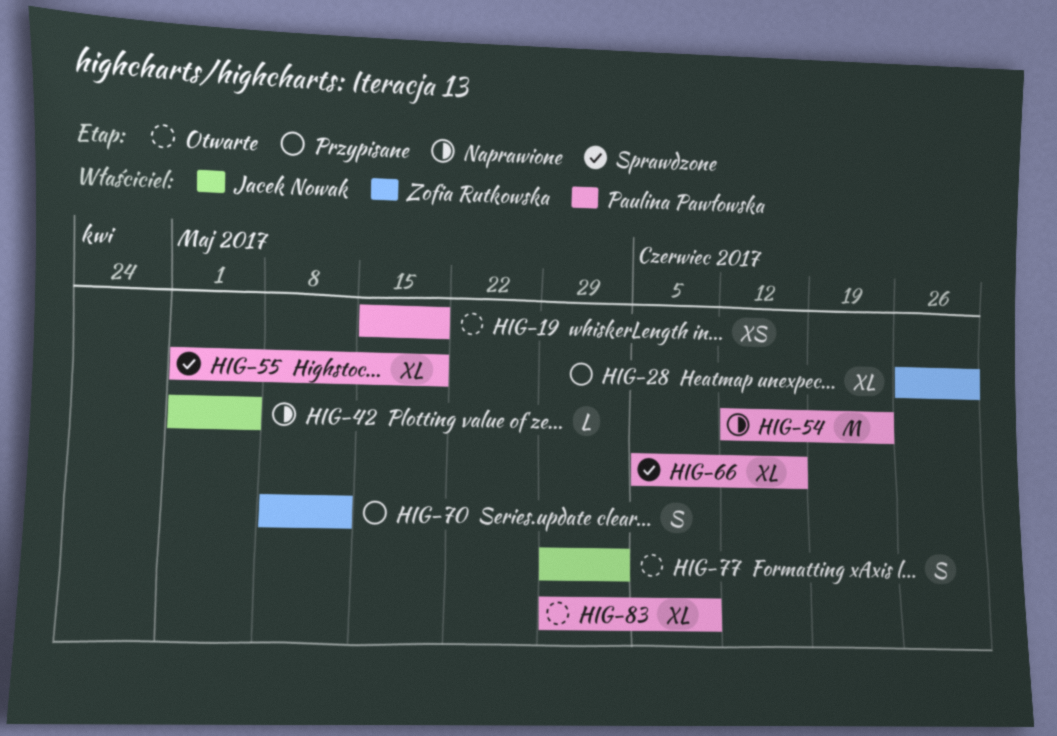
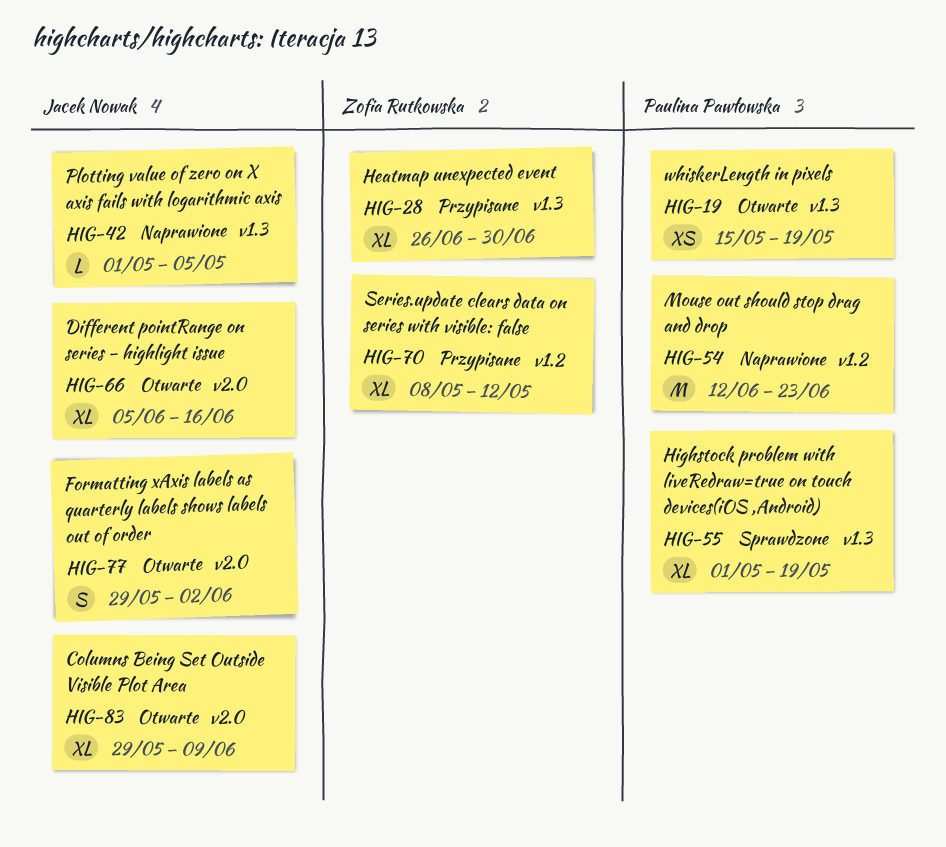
HIG-66, status: Sprawdzone -> Otwarte
HIG-66, owner: Paulina Pawłowska -> Jacek Nowak
HIG-70, estimate: S -> XL
HIG-83, owner: Paulina Pawłowska -> Jacek Nowak

